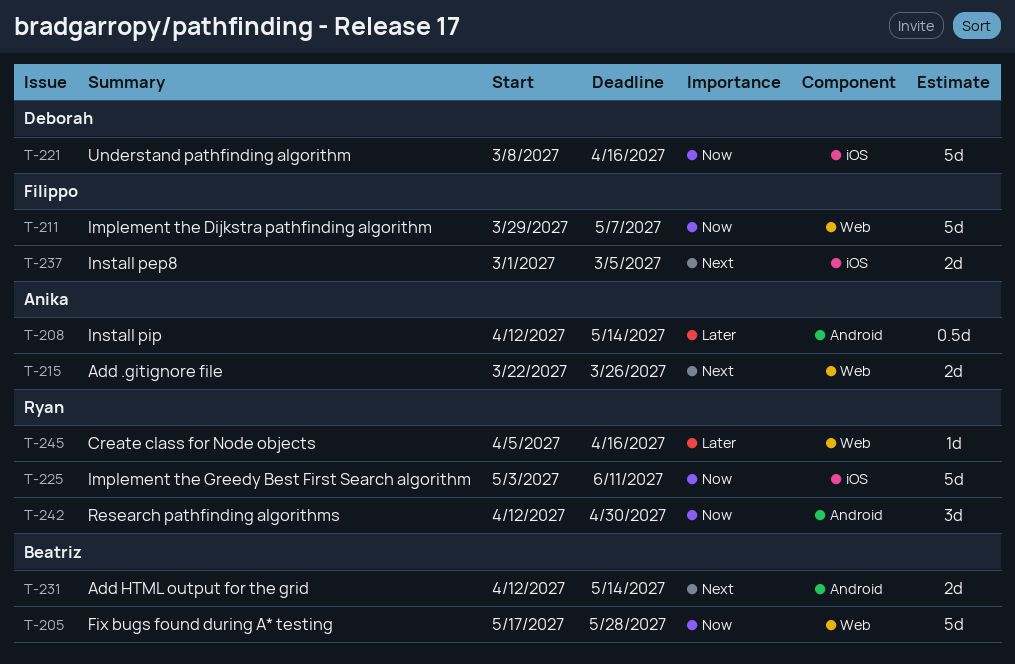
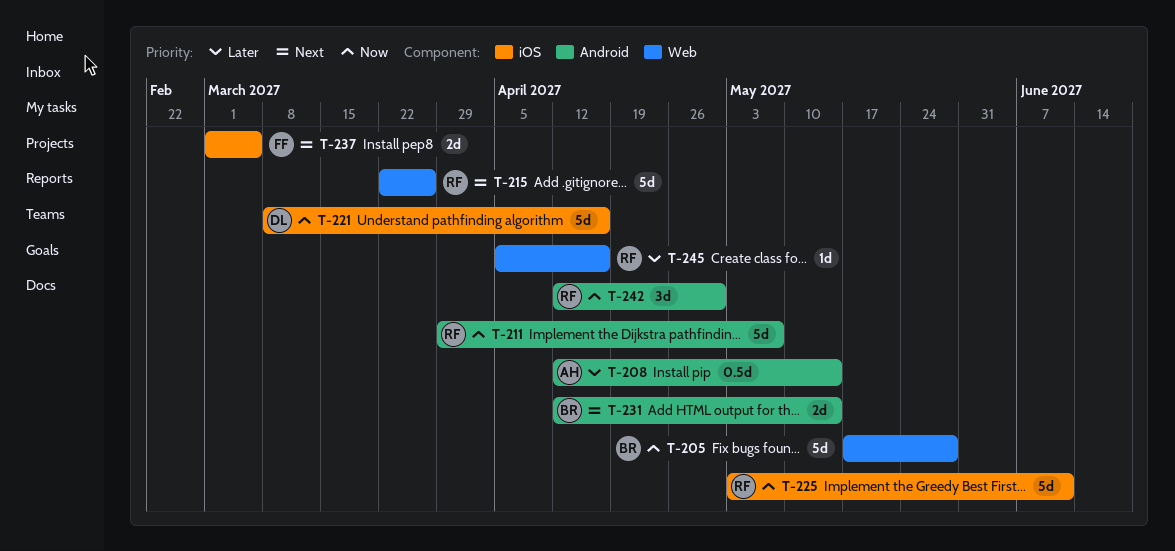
T-211, owner: Filippo -> Ryan
T-211, label: Web -> Android
T-215, owner: Anika -> Ryan
T-215, estimate: 2d -> 5d

